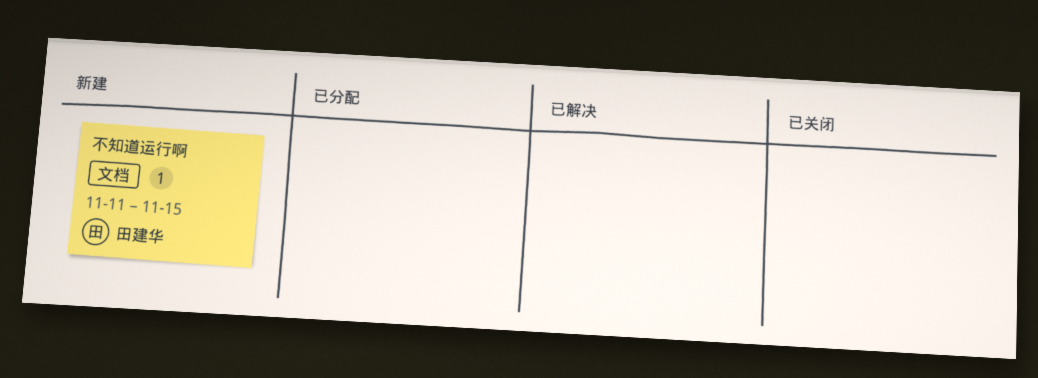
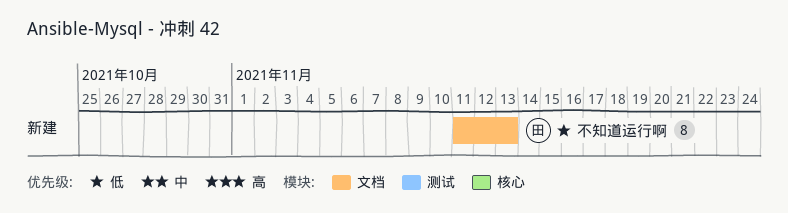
不知道运行啊, estimate: 1 -> 8
不知道运行啊, due: Nov 15 -> Nov 13

